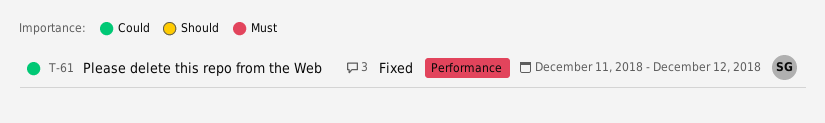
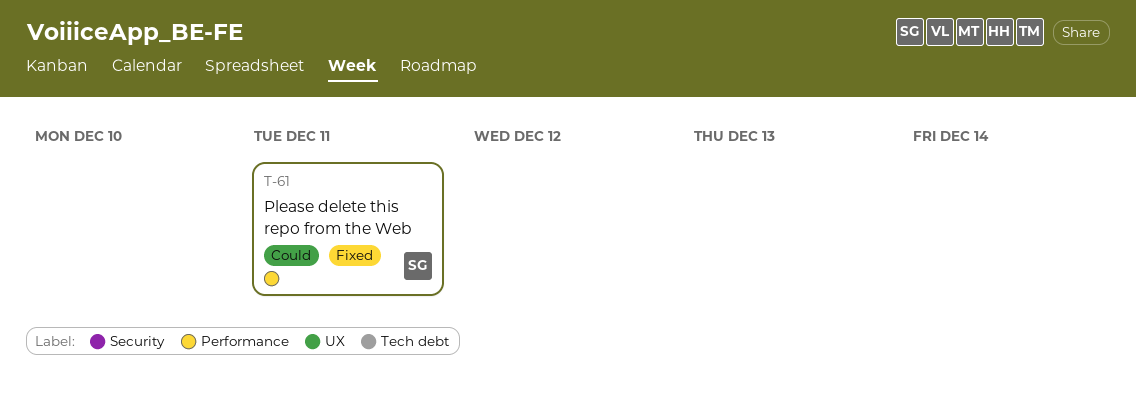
T-61, due: Dec 12 -> Dec 11

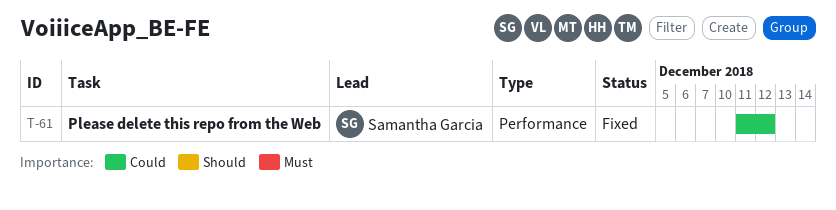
T-61, due: Dec 11 -> Dec 12

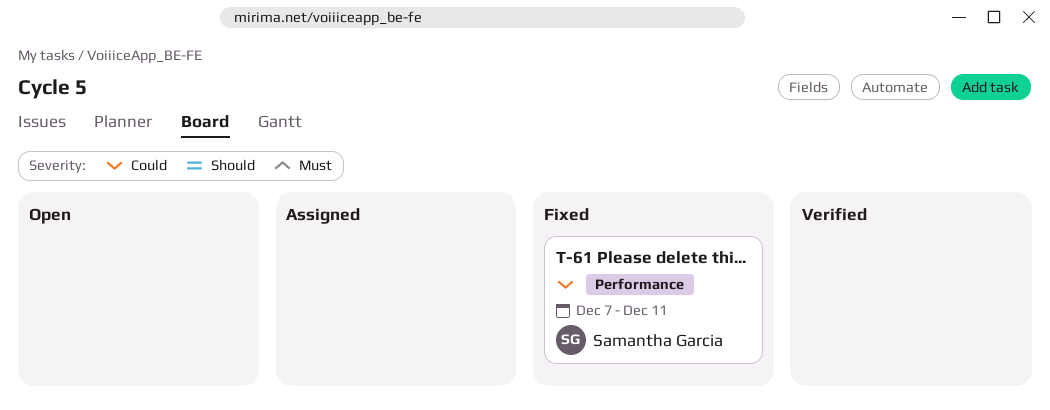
T-61, start: Dec 11 -> Dec 7
T-61, due: Dec 12 -> Dec 11

